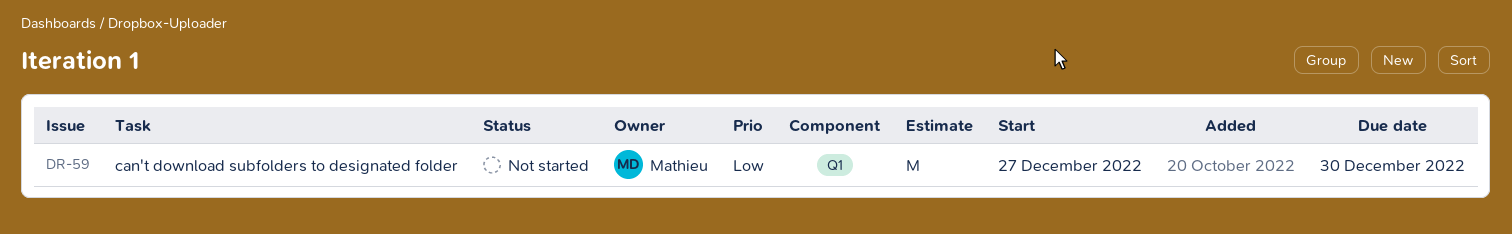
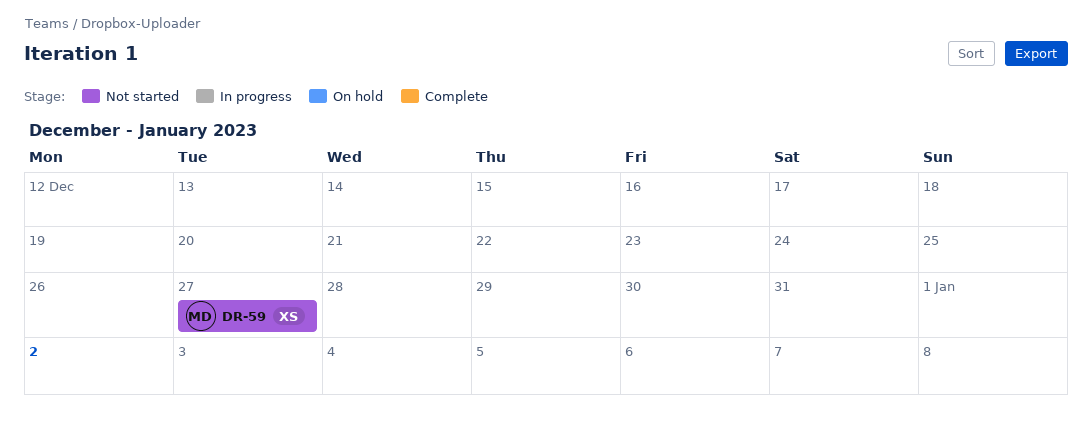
DR-59, estimate: M -> XS
DR-59, due: Dec 30 -> Dec 27

